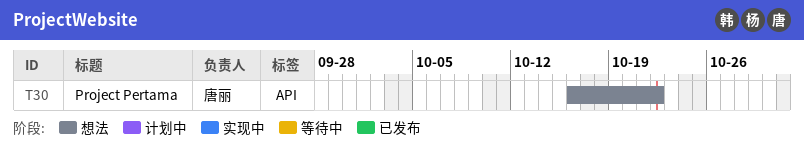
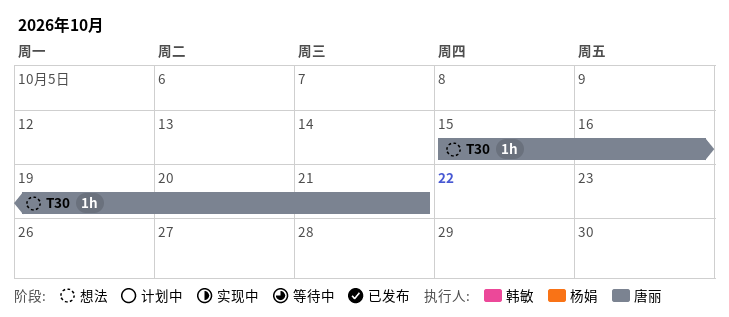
T30, start: Oct 16 -> Oct 15
T30, due: Oct 22 -> Oct 21

